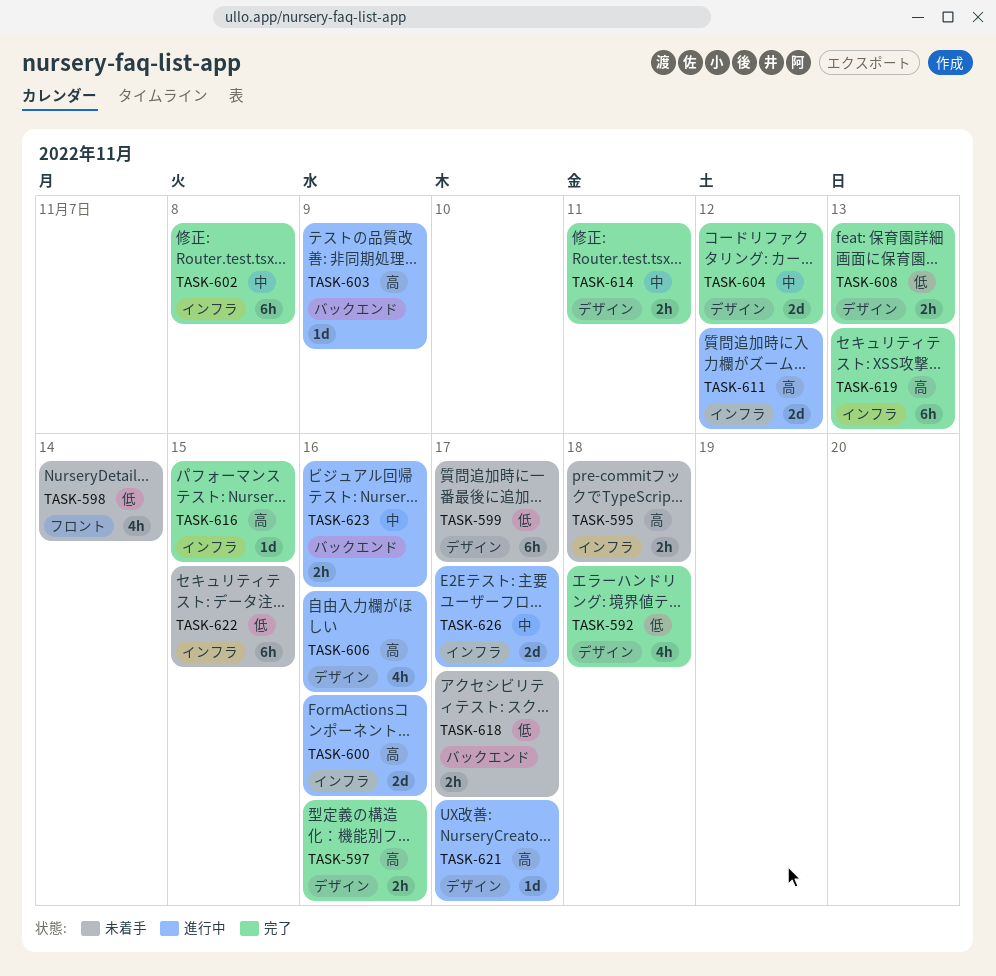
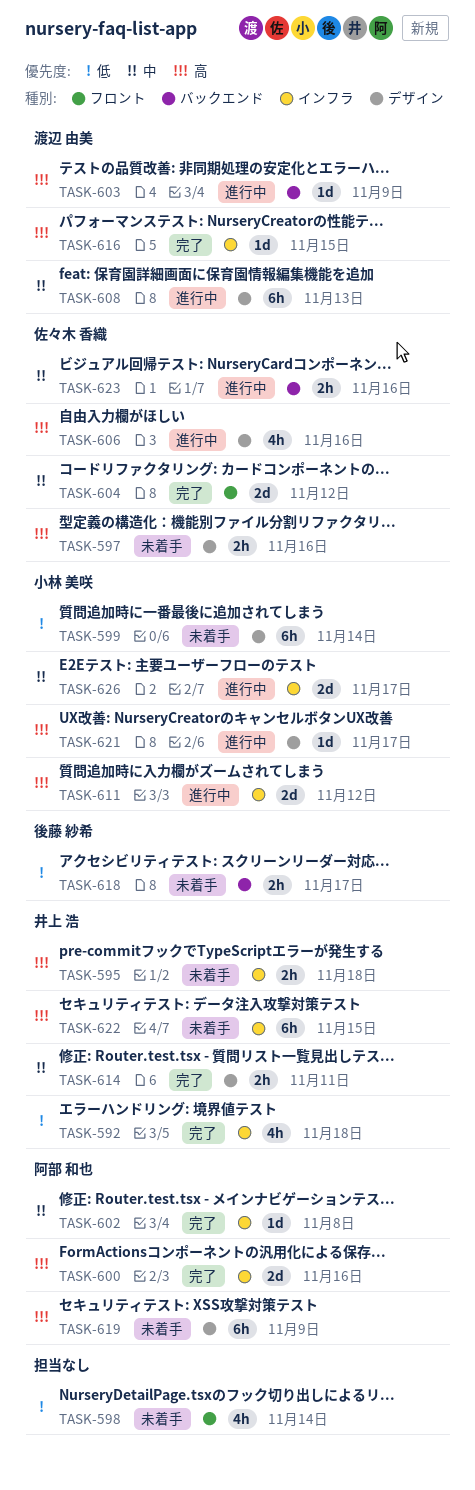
TASK-592, label: デザイン -> インフラ
TASK-597, status: 完了 -> 未着手
TASK-599, due: Nov 17 -> Nov 14
TASK-600, status: 進行中 -> 完了
TASK-602, estimate: 6h -> 1d
TASK-604, label: デザイン -> フロント
TASK-608, status: 完了 -> 進行中
TASK-608, priority: 低 -> 中
TASK-608, estimate: 2h -> 6h
TASK-619, status: 完了 -> 未着手
TASK-619, label: インフラ -> デザイン
TASK-619, due: Nov 13 -> Nov 9
TASK-622, priority: 低 -> 高

